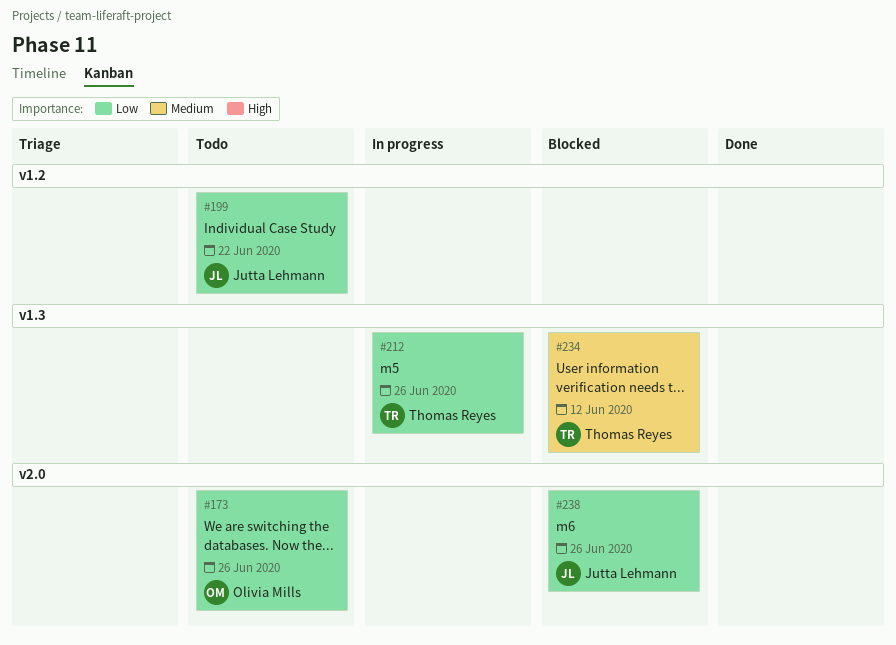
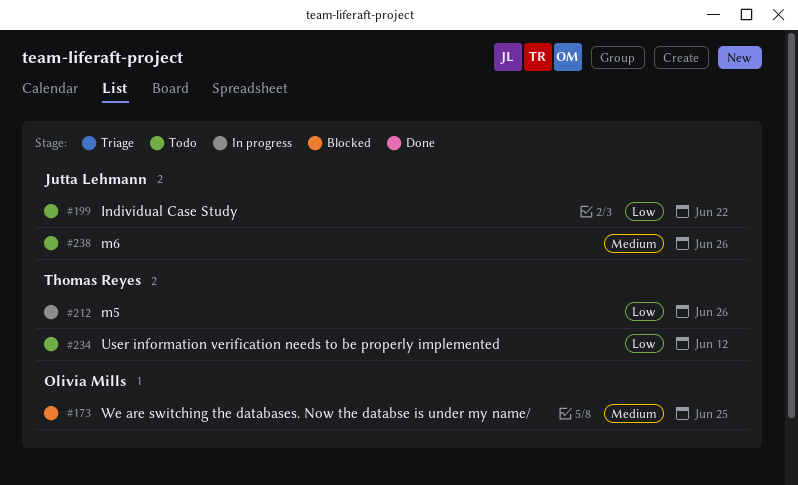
#173, status: Todo -> Blocked
#173, priority: Low -> Medium
#173, due: Jun 26 -> Jun 25
#234, status: Blocked -> Todo
#234, priority: Medium -> Low
#238, status: Blocked -> Todo
#238, priority: Low -> Medium

